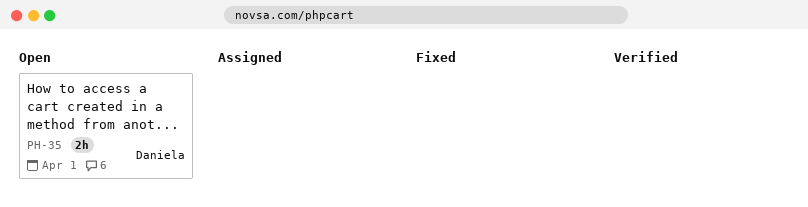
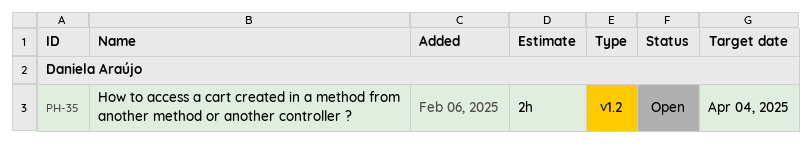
PH-35, due: Apr 1 -> Apr 4

